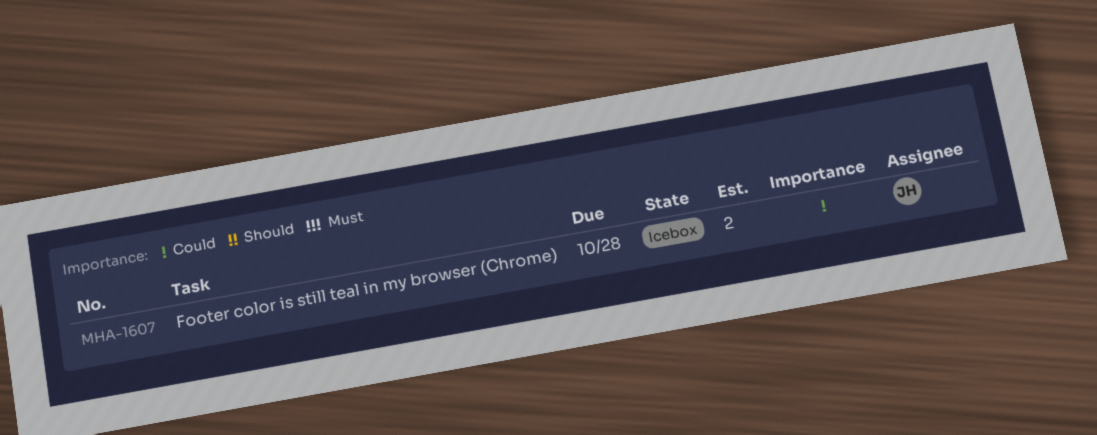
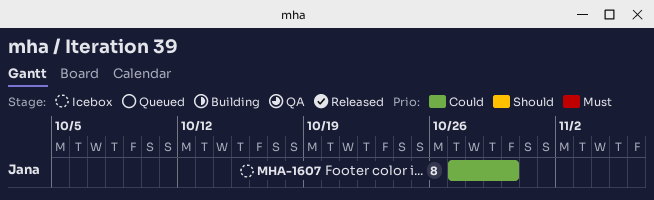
MHA-1607, estimate: 2 -> 8
MHA-1607, due: Oct 28 -> Oct 30

